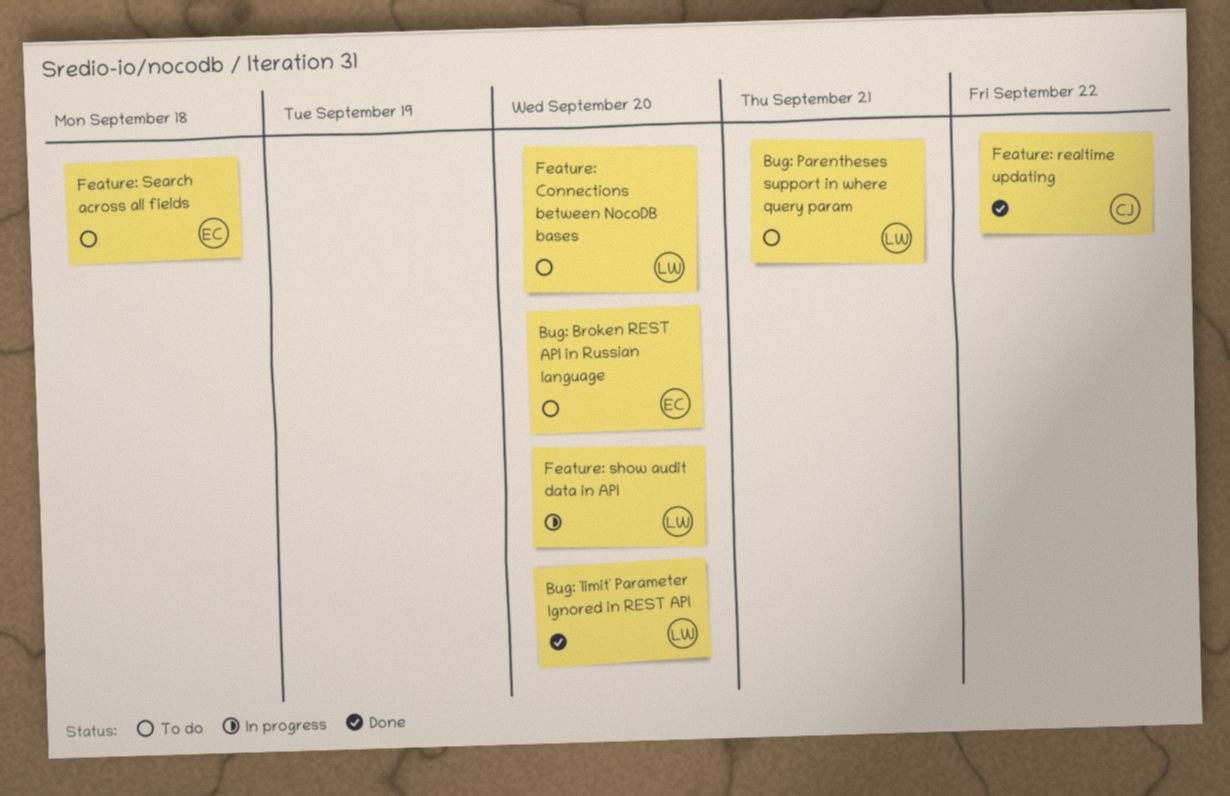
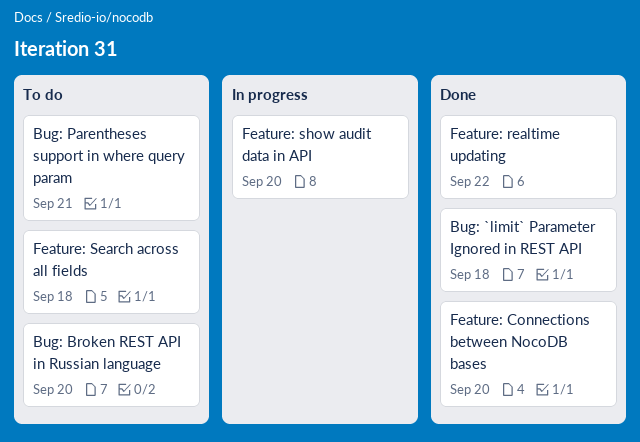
Bug: `limit` Parameter Ignored in REST API, due: Sep 20 -> Sep 18
Feature: Connections between NocoDB bases, status: To do -> Done

